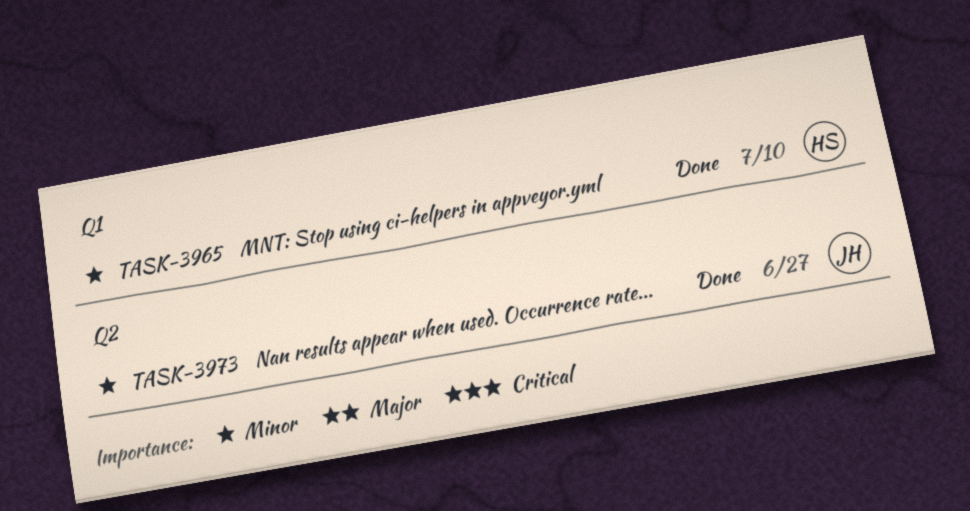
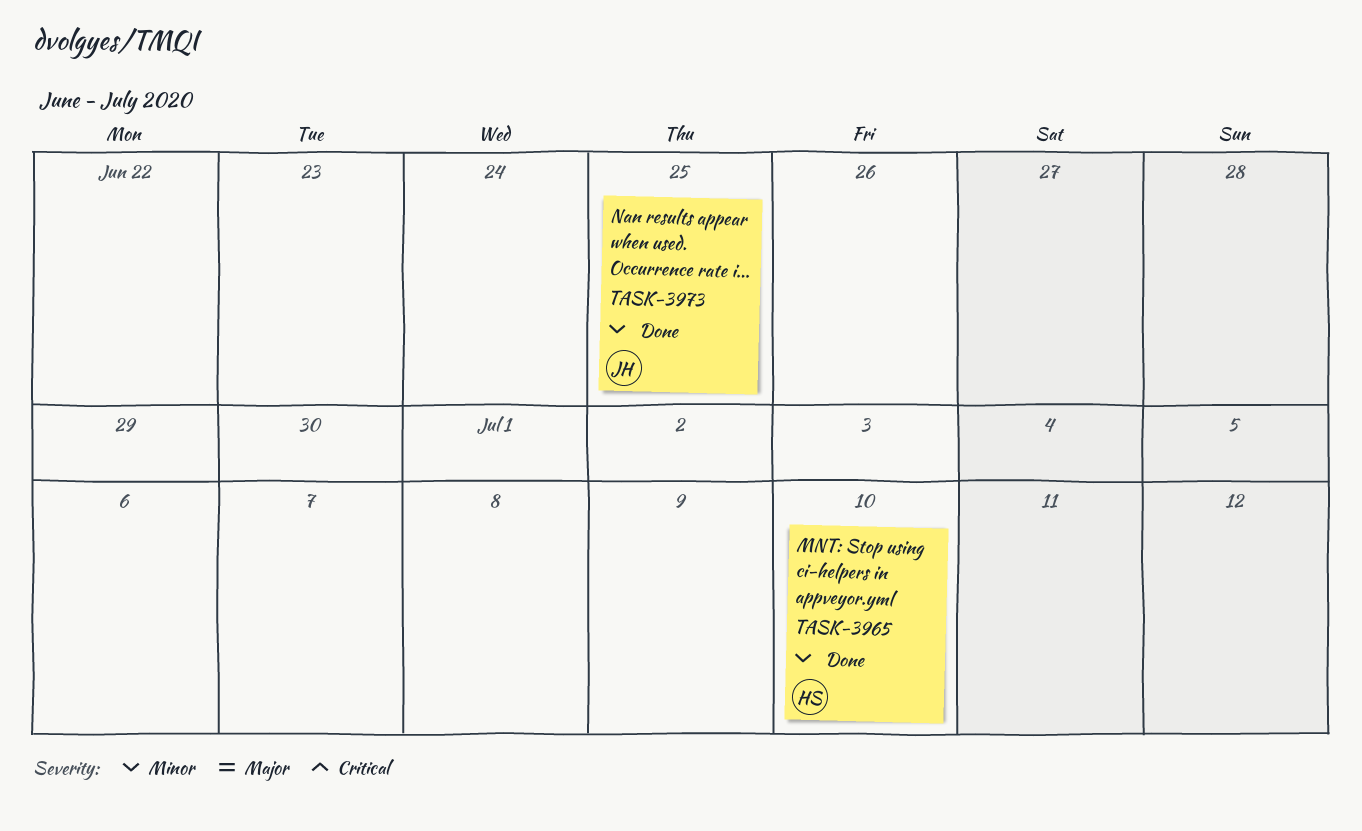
TASK-3973, due: Jun 27 -> Jun 25

